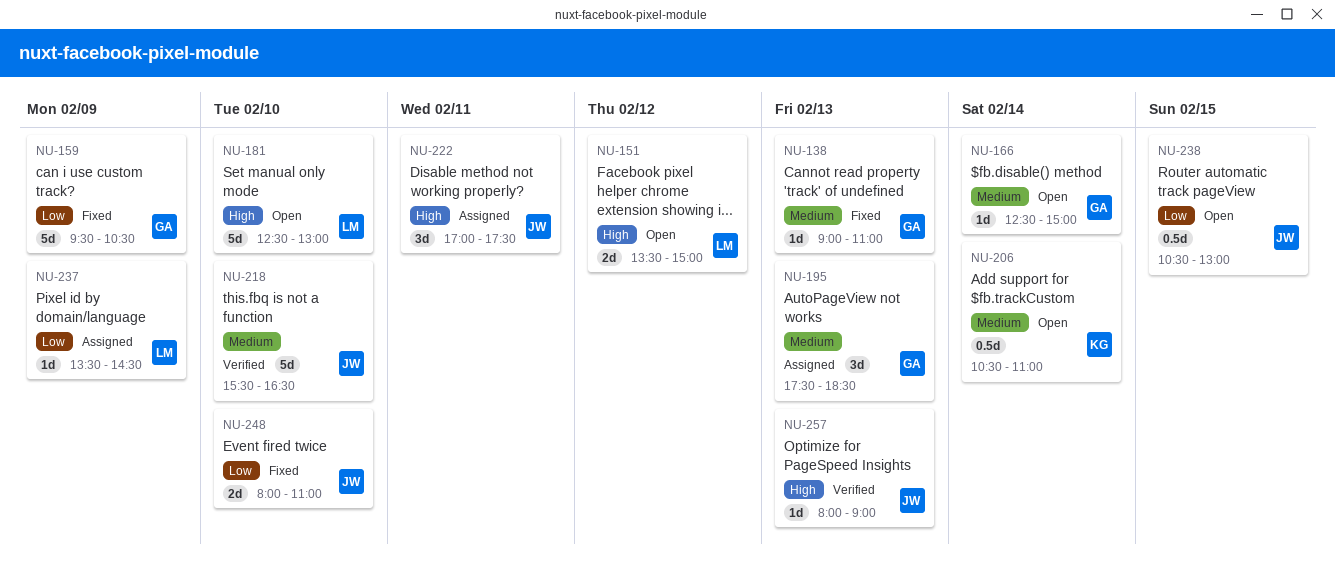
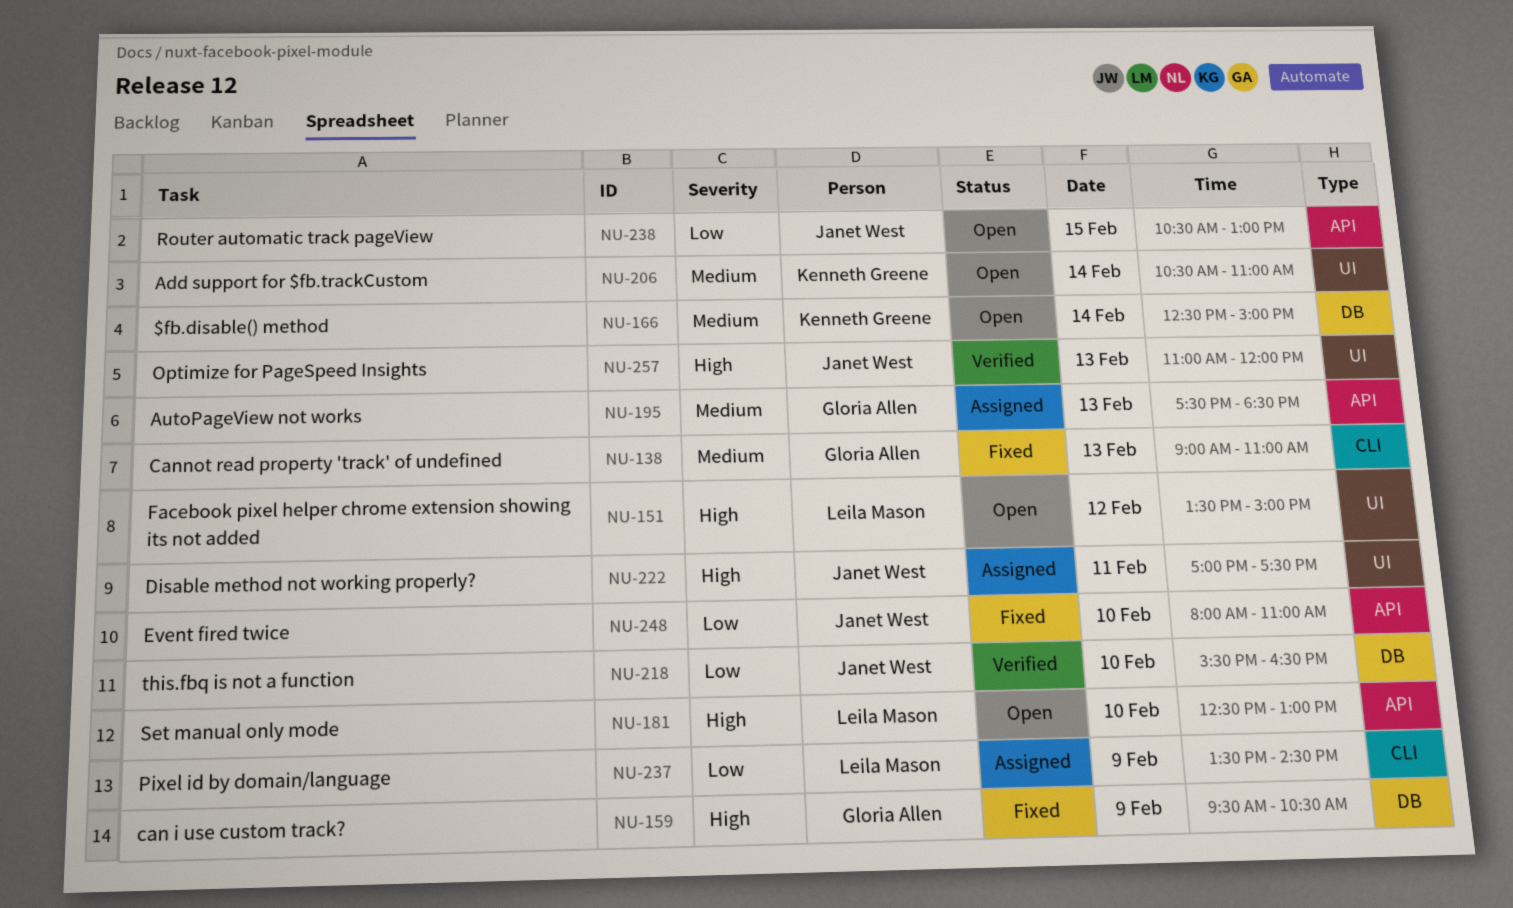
NU-159, priority: Low -> High
NU-166, owner: Gloria Allen -> Kenneth Greene
NU-218, priority: Medium -> Low
NU-257, begins: 08:00 -> 11:00
NU-257, ends: 09:00 -> 12:00

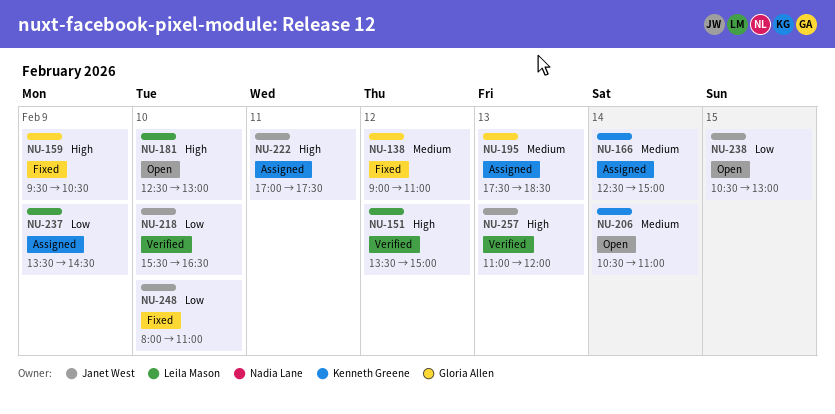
NU-138, day: Feb 13 -> Feb 12
NU-151, status: Open -> Verified
NU-166, status: Open -> Assigned

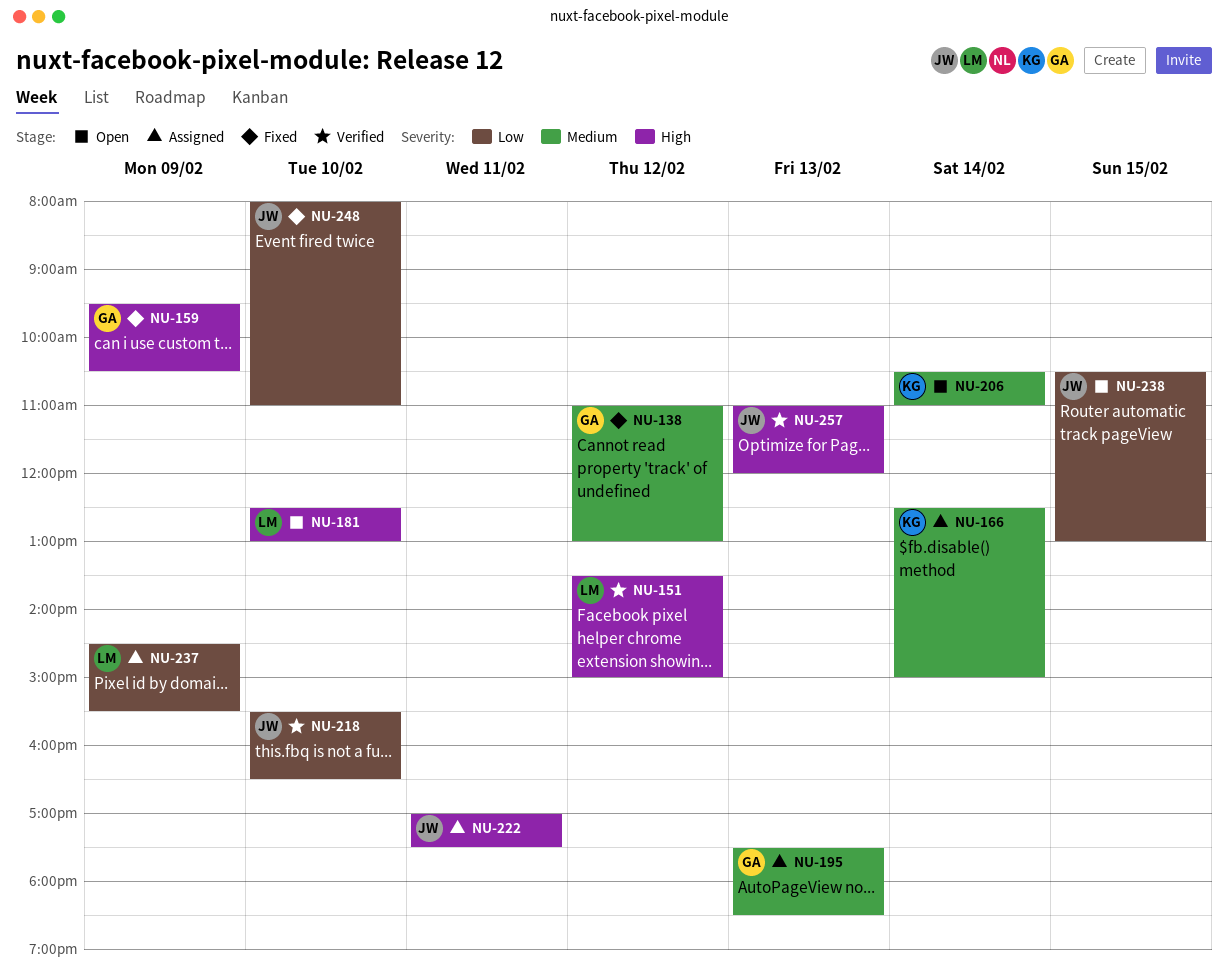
NU-138, begins: 09:00 -> 11:00
NU-138, ends: 11:00 -> 13:00
NU-237, begins: 13:30 -> 14:30
NU-237, ends: 14:30 -> 15:30

